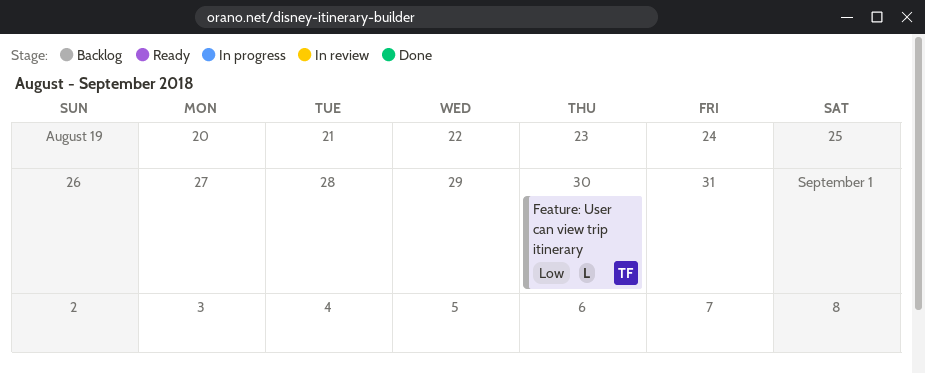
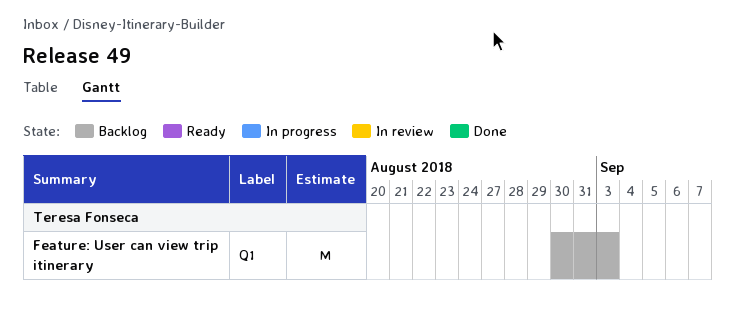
Feature: User can view trip itinerary, estimate: L -> M
Feature: User can view trip itinerary, due: Aug 30 -> Sep 3

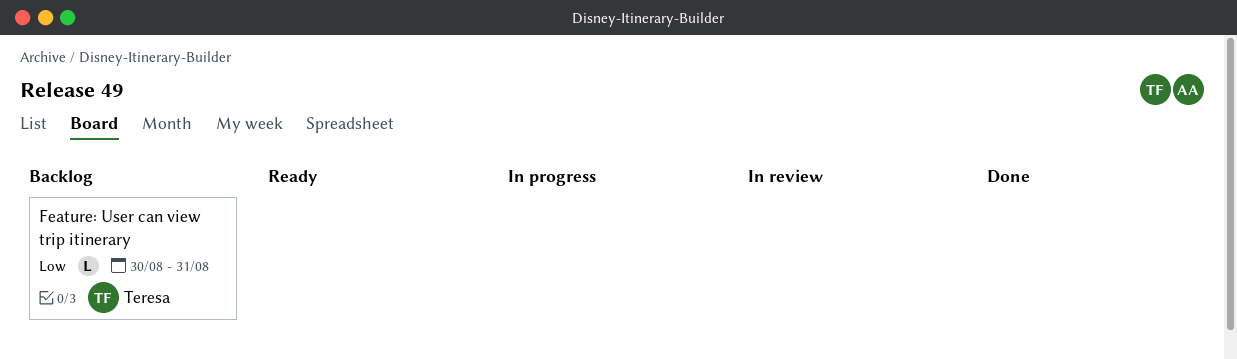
Feature: User can view trip itinerary, estimate: M -> L
Feature: User can view trip itinerary, due: Sep 3 -> Aug 31

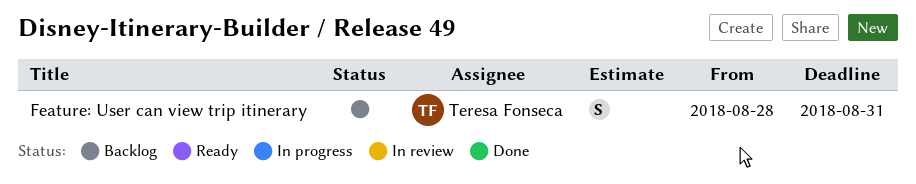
Feature: User can view trip itinerary, estimate: L -> S
Feature: User can view trip itinerary, start: Aug 30 -> Aug 28

